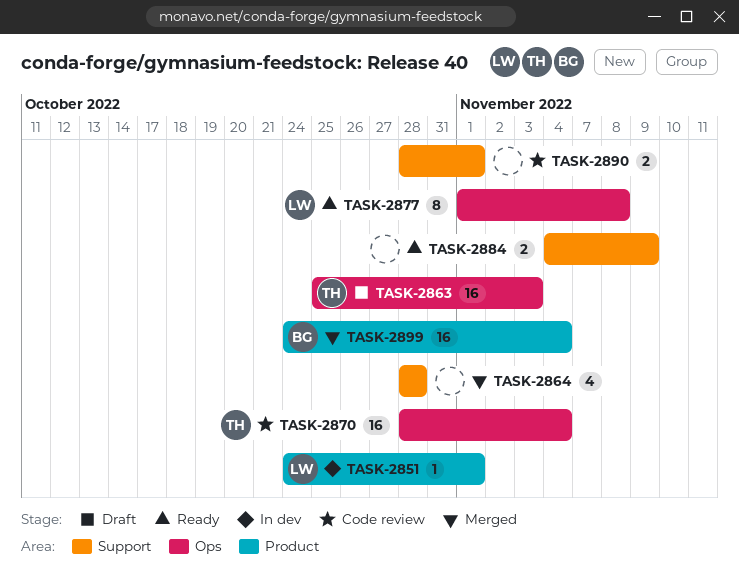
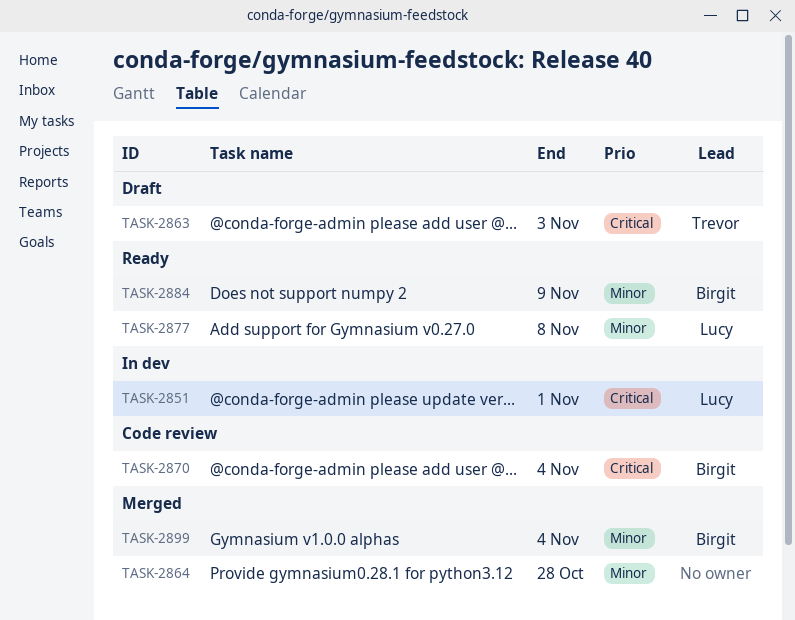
TASK-2870, owner: Trevor -> Birgit
TASK-2884, owner: none -> Birgit
TASK-2890: present -> none

